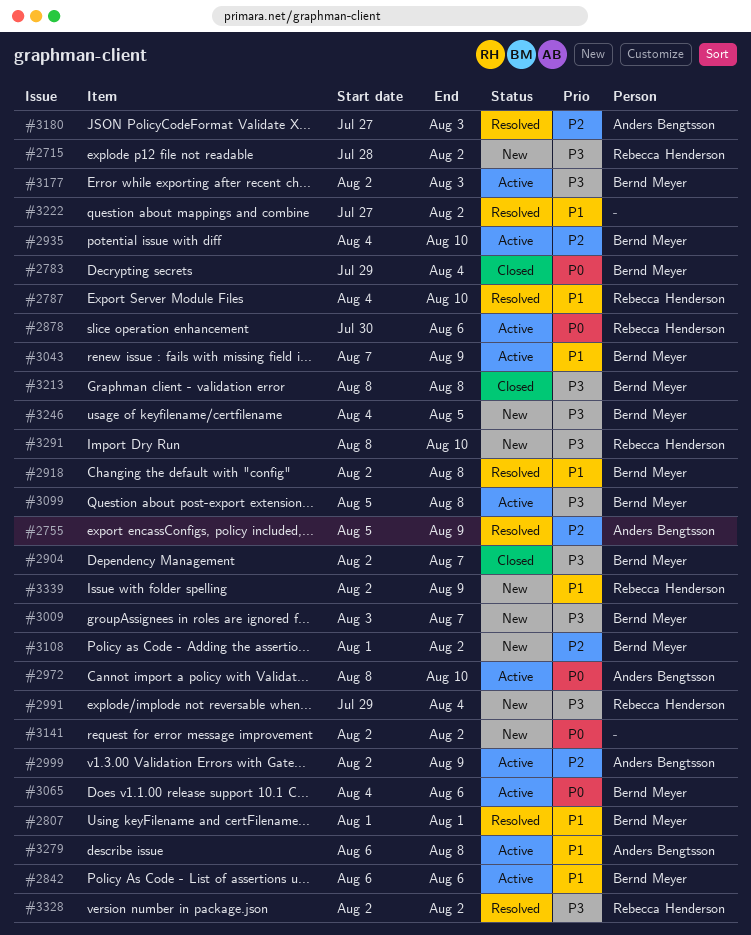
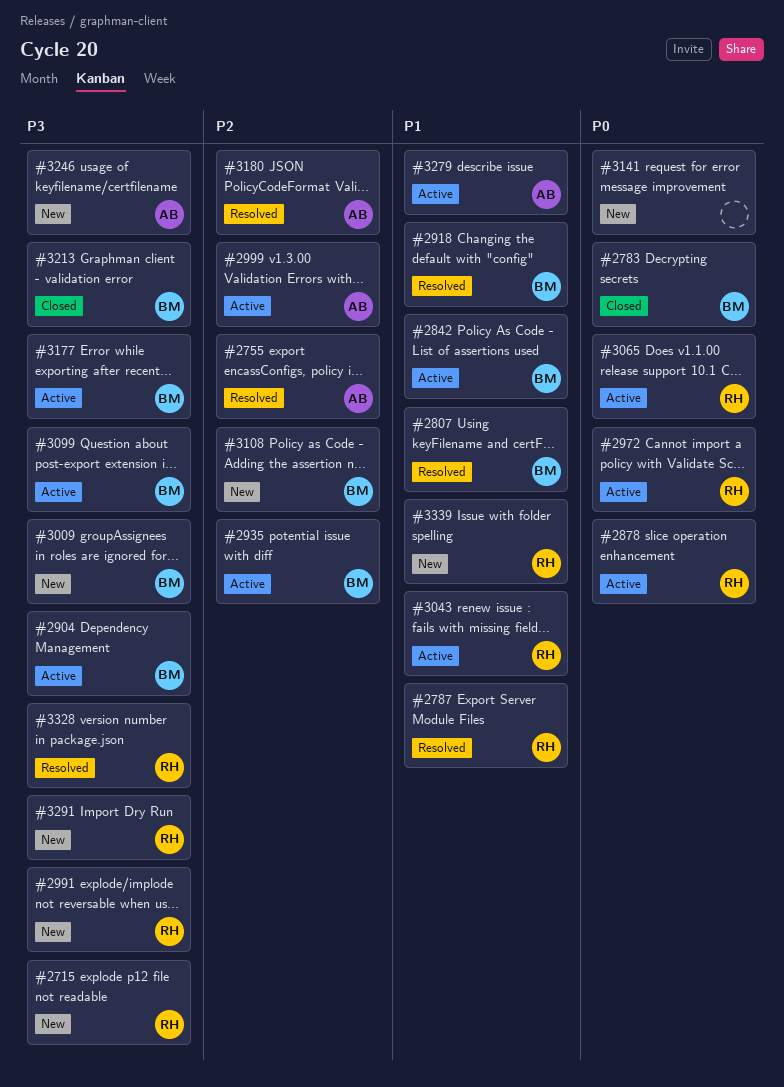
#2904, status: Closed -> Active
#2972, owner: Anders Bengtsson -> Rebecca Henderson
#3043, owner: Bernd Meyer -> Rebecca Henderson
#3065, owner: Bernd Meyer -> Rebecca Henderson
#3222: present -> none
#3246, owner: Bernd Meyer -> Anders Bengtsson

